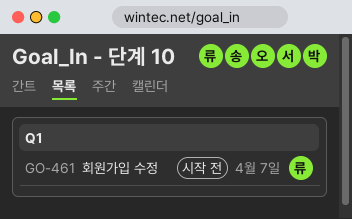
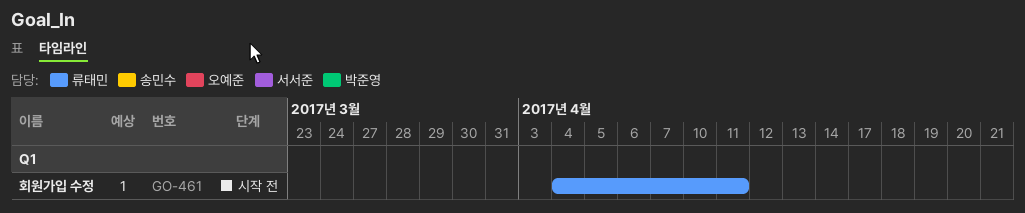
GO-461, due: Apr 7 -> Apr 11

